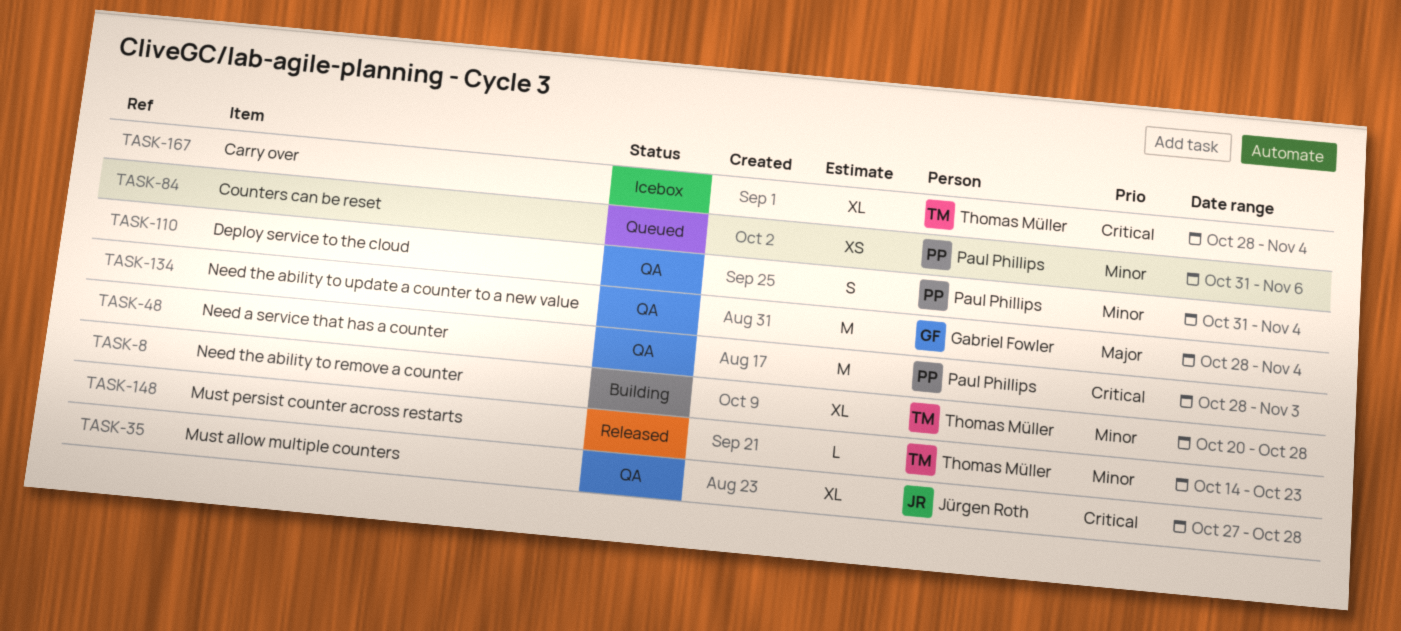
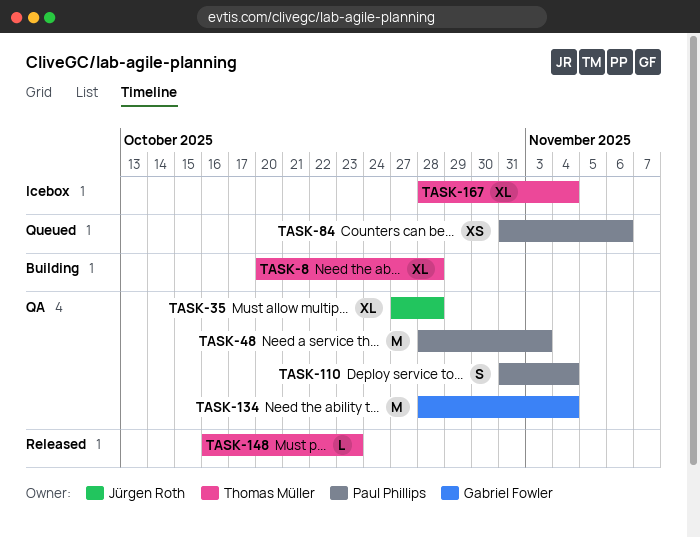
TASK-148, start: Oct 14 -> Oct 16

